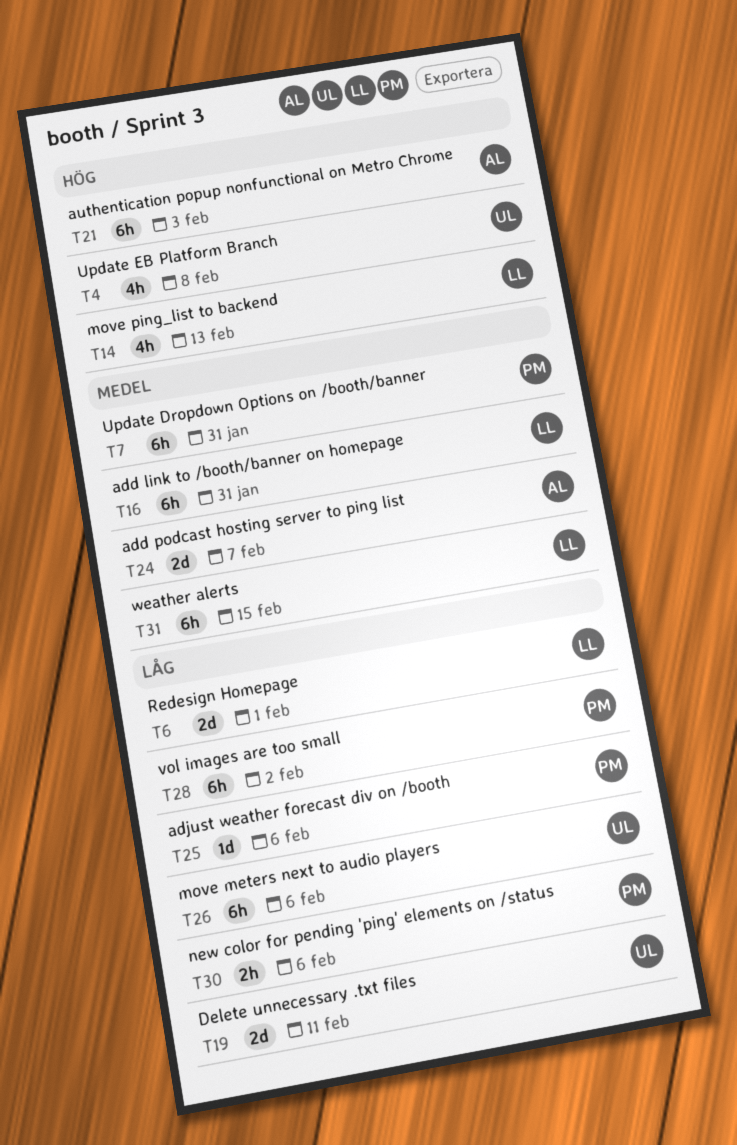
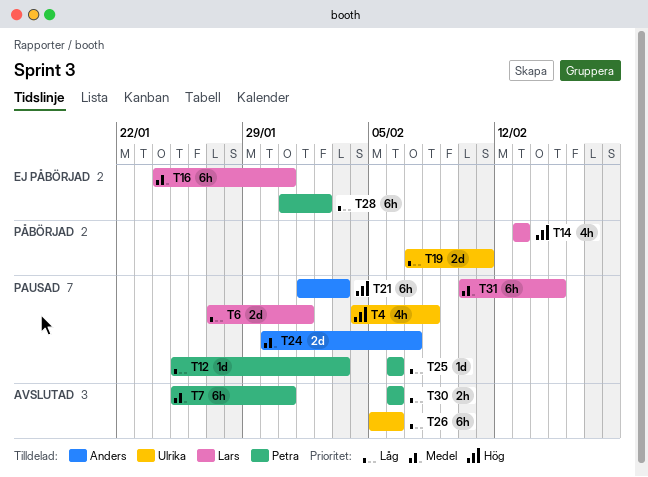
T12: none -> present

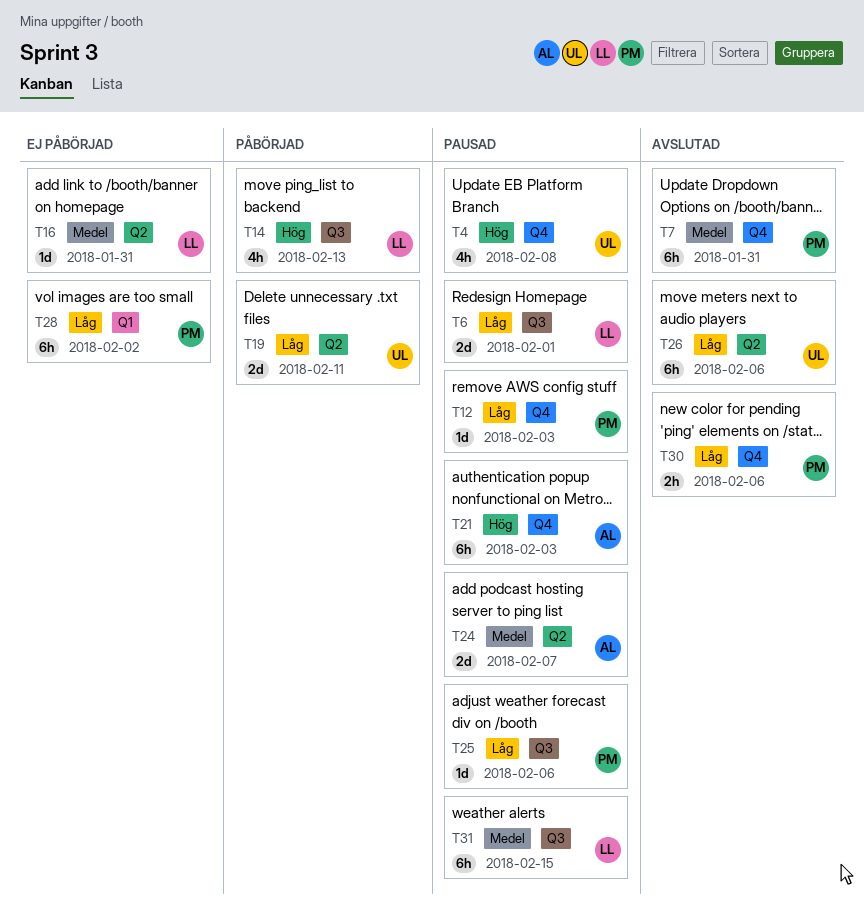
T16, estimate: 6h -> 1d

